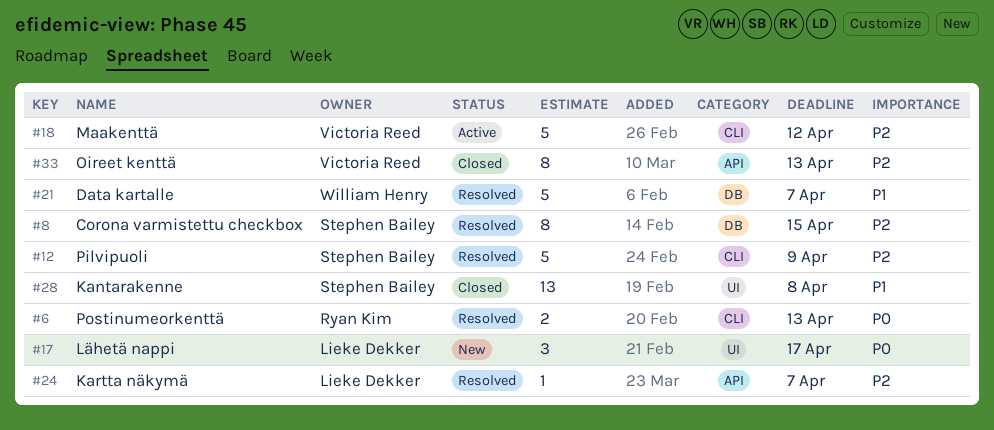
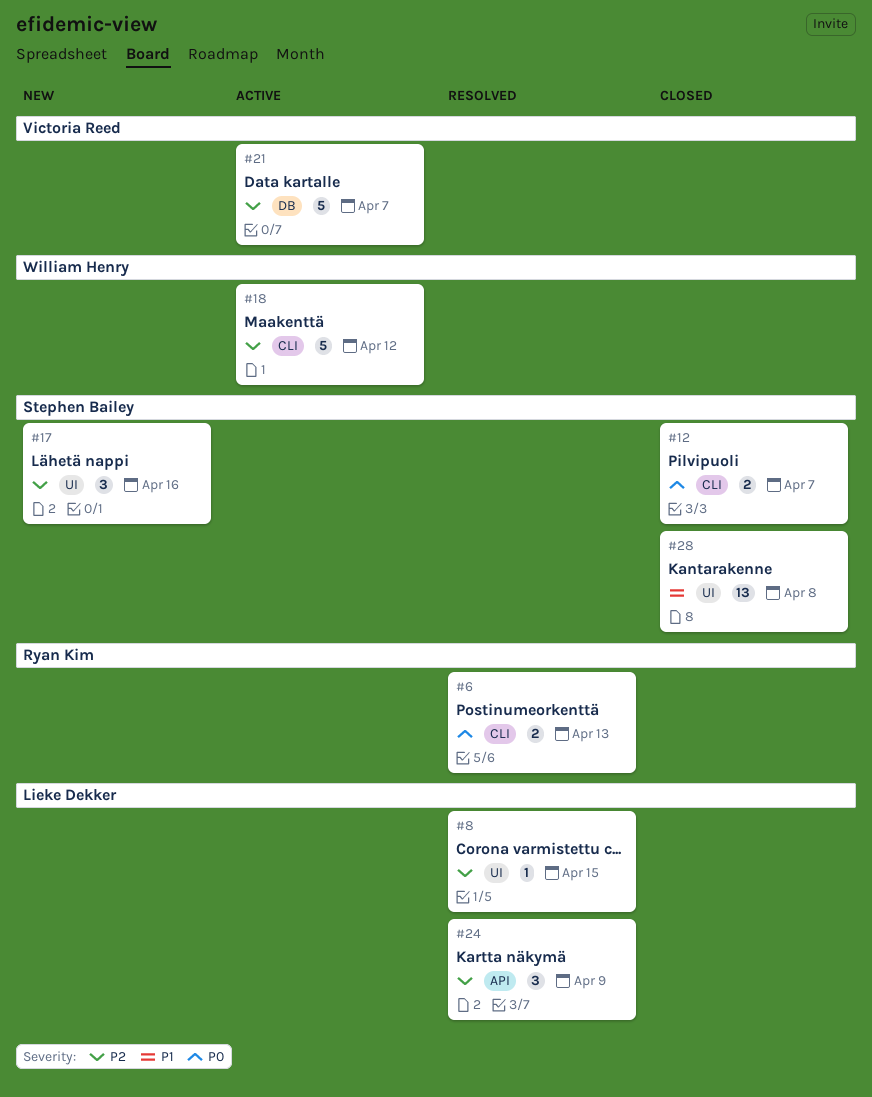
#8, owner: Stephen Bailey -> Lieke Dekker
#8, label: DB -> UI
#8, estimate: 8 -> 1
#12, status: Resolved -> Closed
#12, priority: P2 -> P0
#12, estimate: 5 -> 2
#12, due: Apr 9 -> Apr 7
#17, owner: Lieke Dekker -> Stephen Bailey
#17, priority: P0 -> P2
#17, due: Apr 17 -> Apr 16
#18, owner: Victoria Reed -> William Henry
#21, status: Resolved -> Active
#21, owner: William Henry -> Victoria Reed
#21, priority: P1 -> P2
#24, estimate: 1 -> 3
#24, due: Apr 7 -> Apr 9
#33: present -> none

